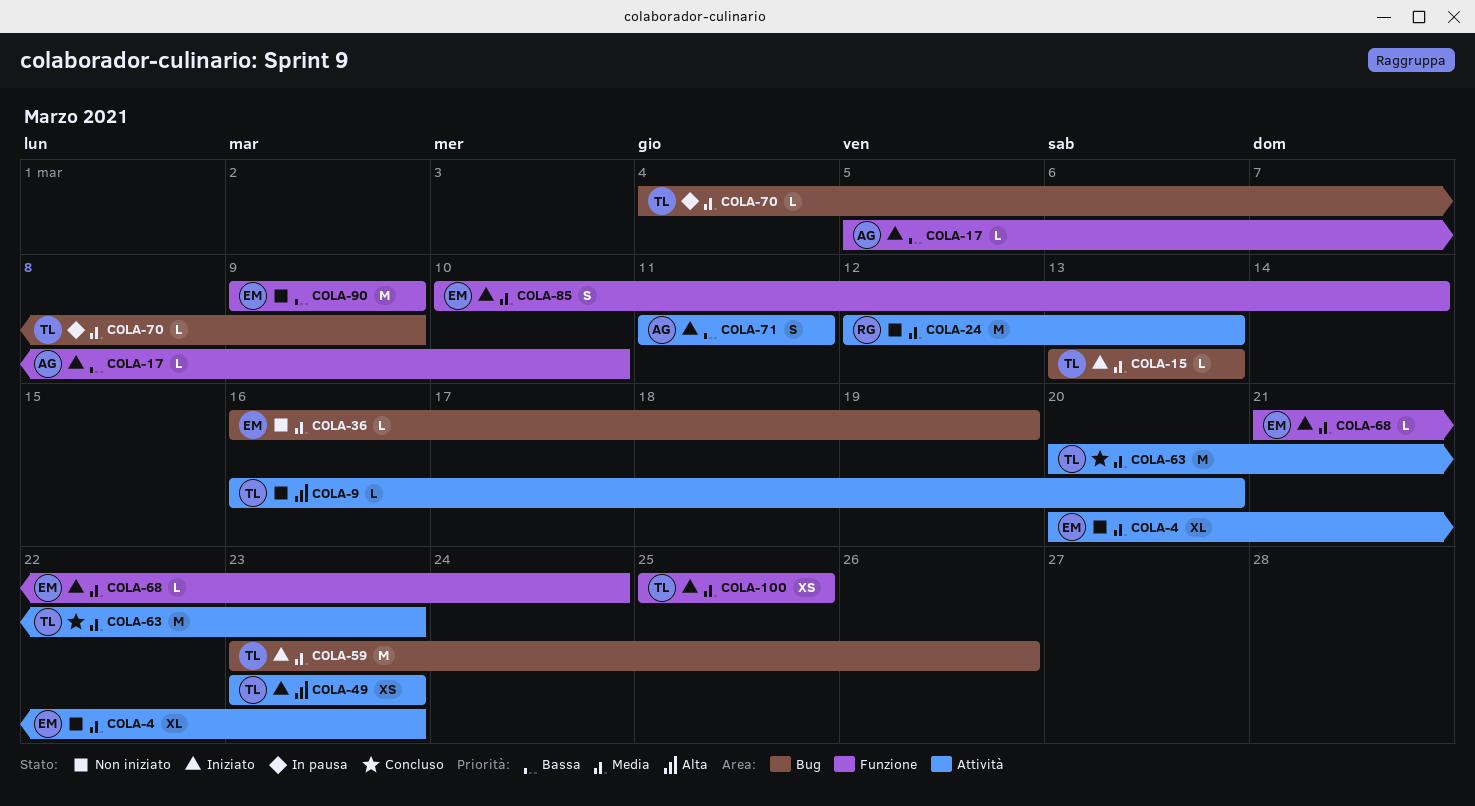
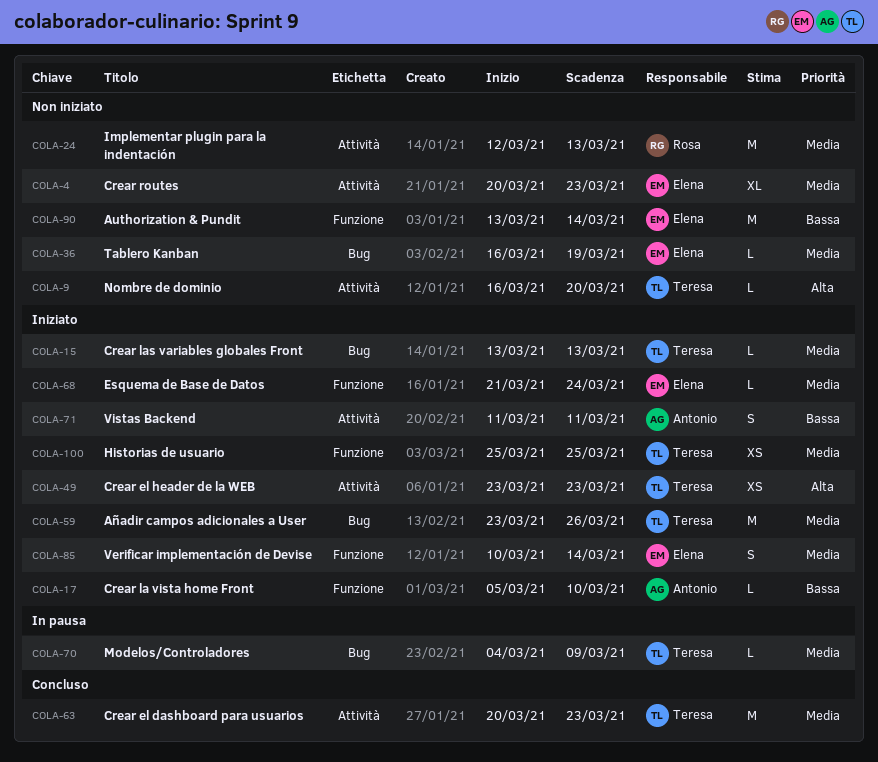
COLA-90, start: Mar 9 -> Mar 13
COLA-90, due: Mar 9 -> Mar 14

